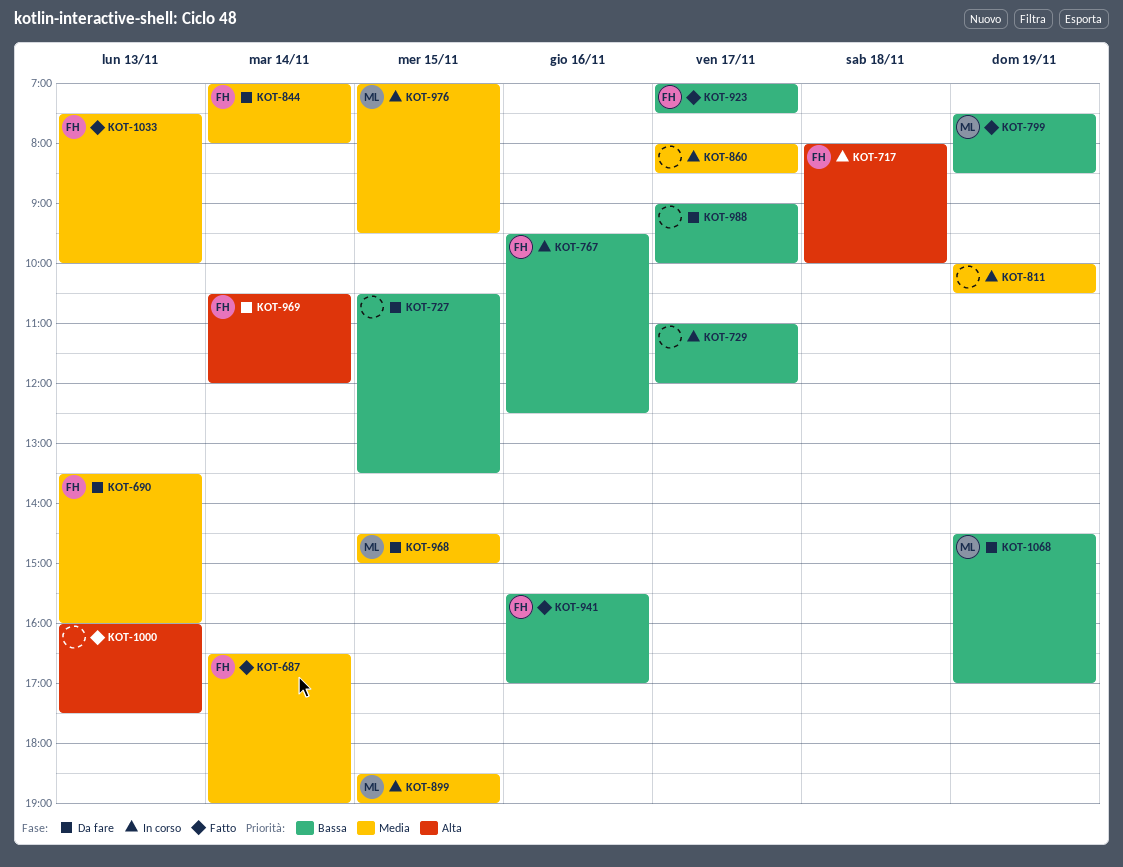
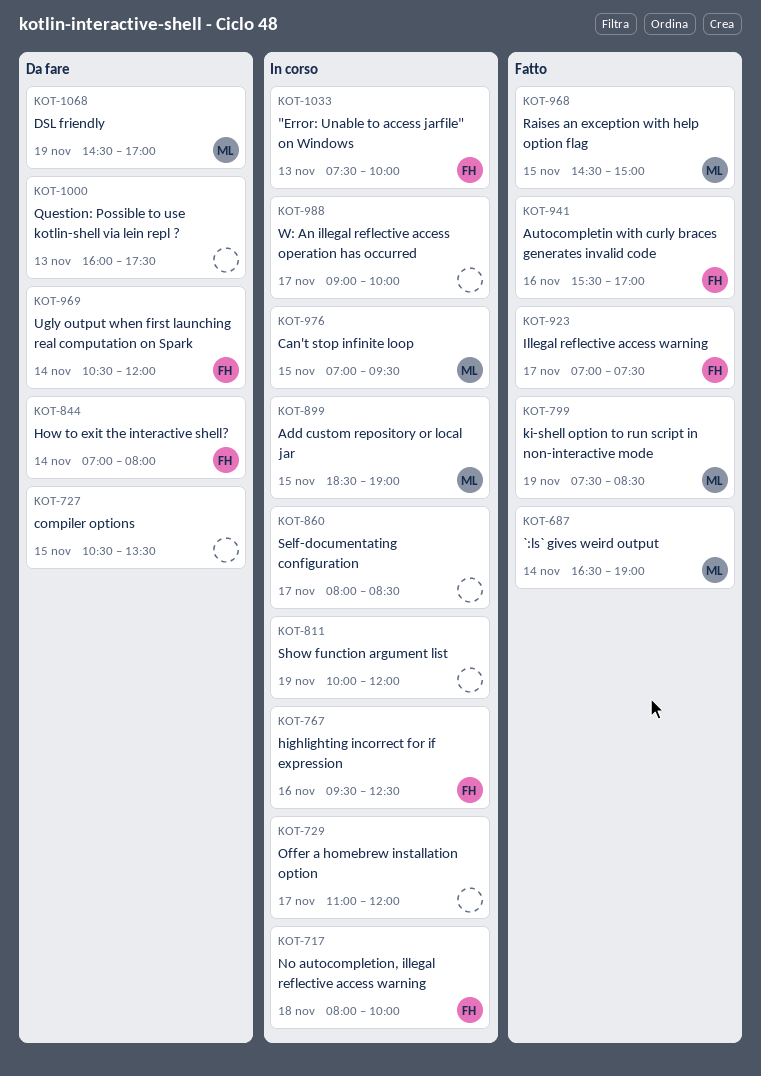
KOT-687, owner: FH -> ML
KOT-690: present -> none
KOT-811, ends: 10:30 -> 12:00
KOT-968, status: Da fare -> Fatto
KOT-988, status: Da fare -> In corso
KOT-1000, status: Fatto -> Da fare
KOT-1033, status: Fatto -> In corso

